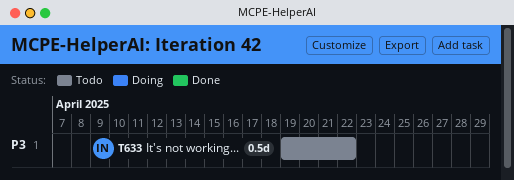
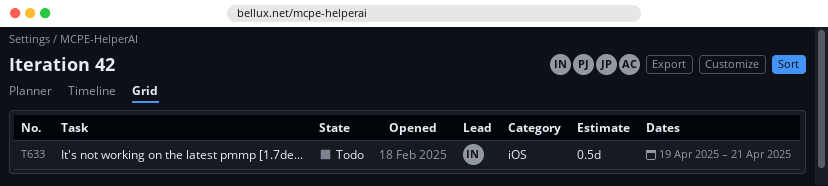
T633, due: Apr 22 -> Apr 21

